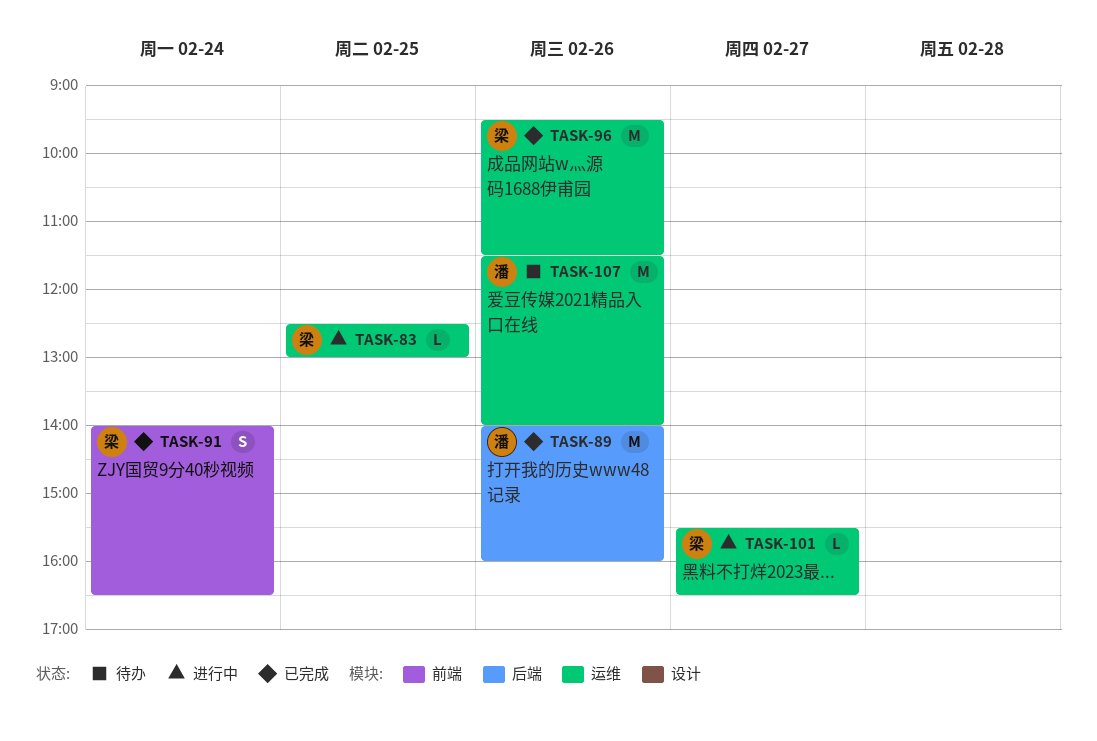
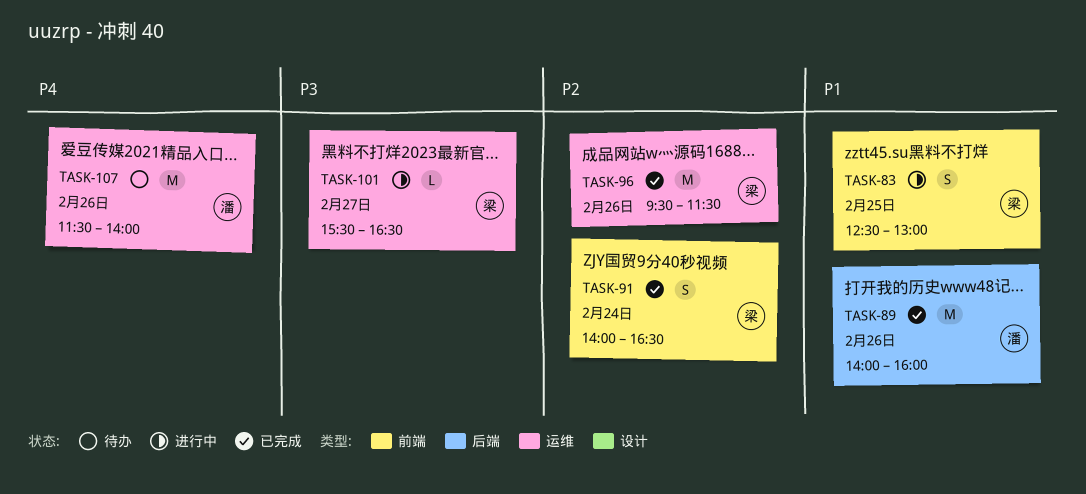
TASK-83, label: 运维 -> 前端
TASK-83, estimate: L -> S

